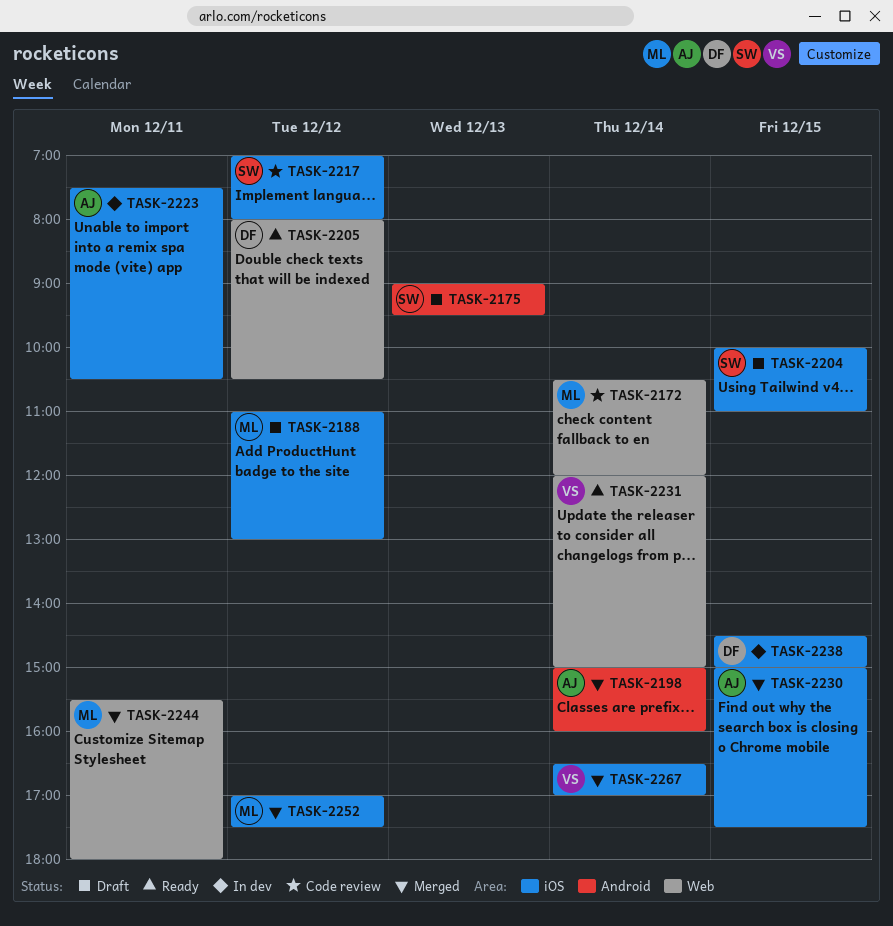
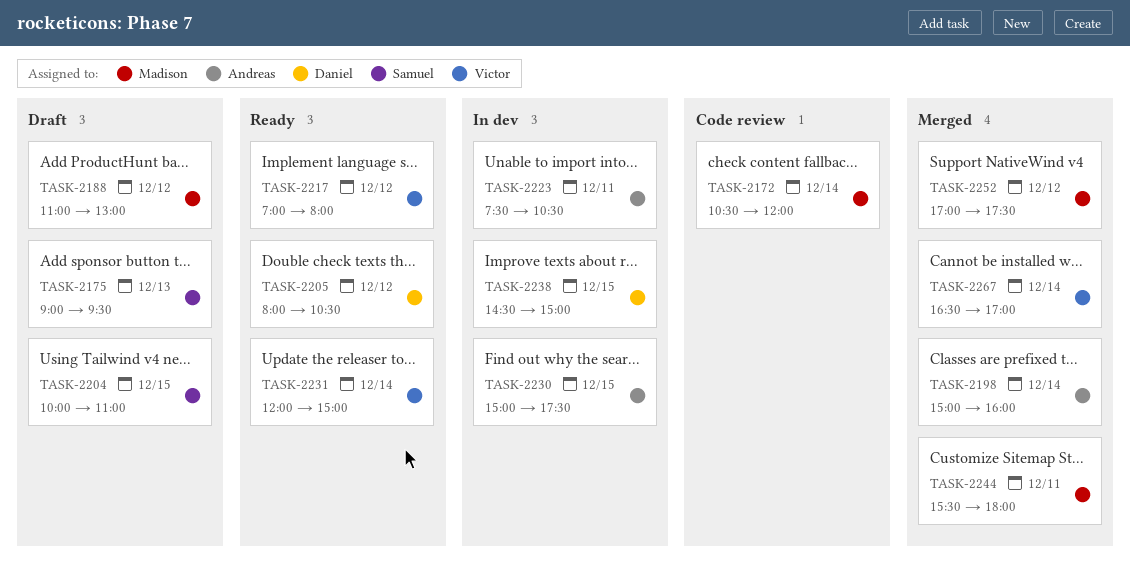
TASK-2217, status: Code review -> Ready
TASK-2217, owner: Samuel -> Victor
TASK-2230, status: Merged -> In dev

